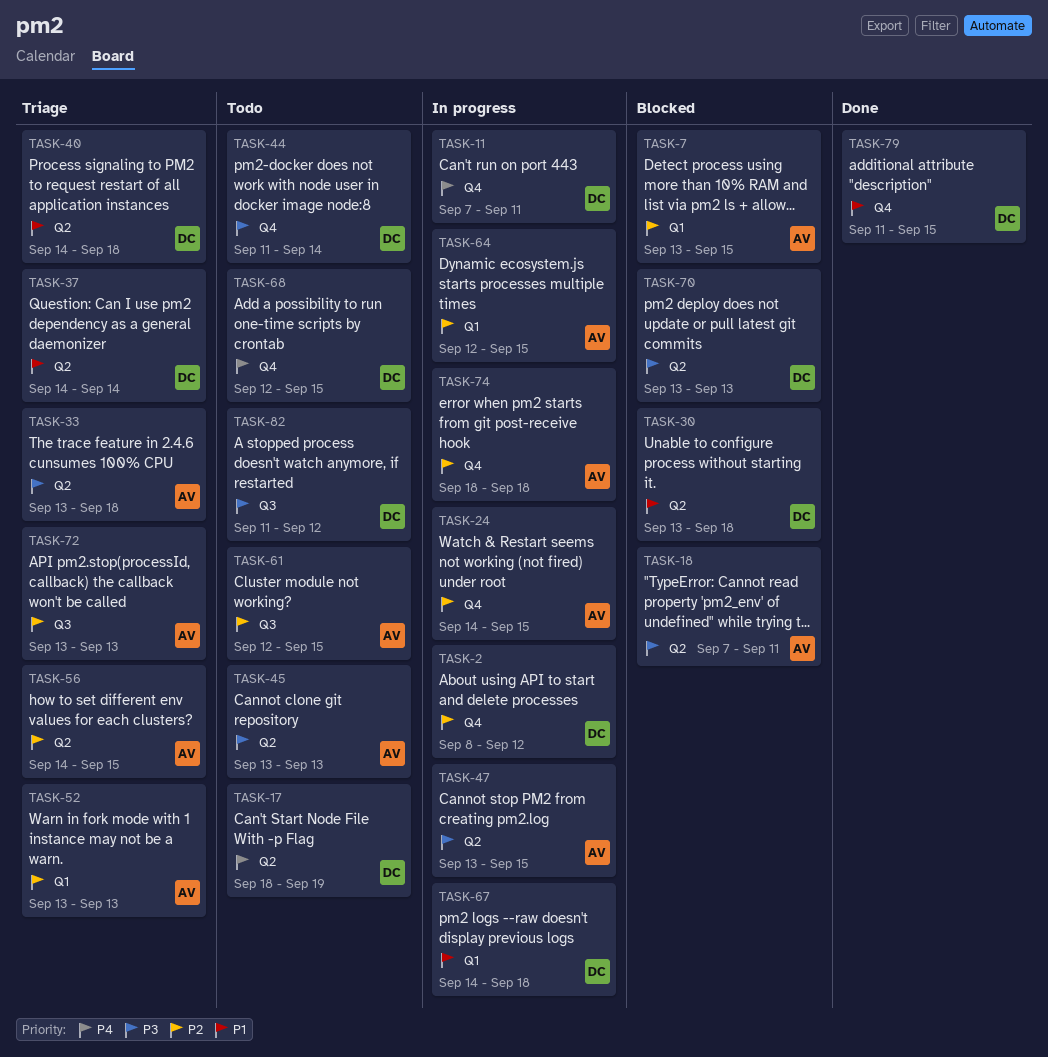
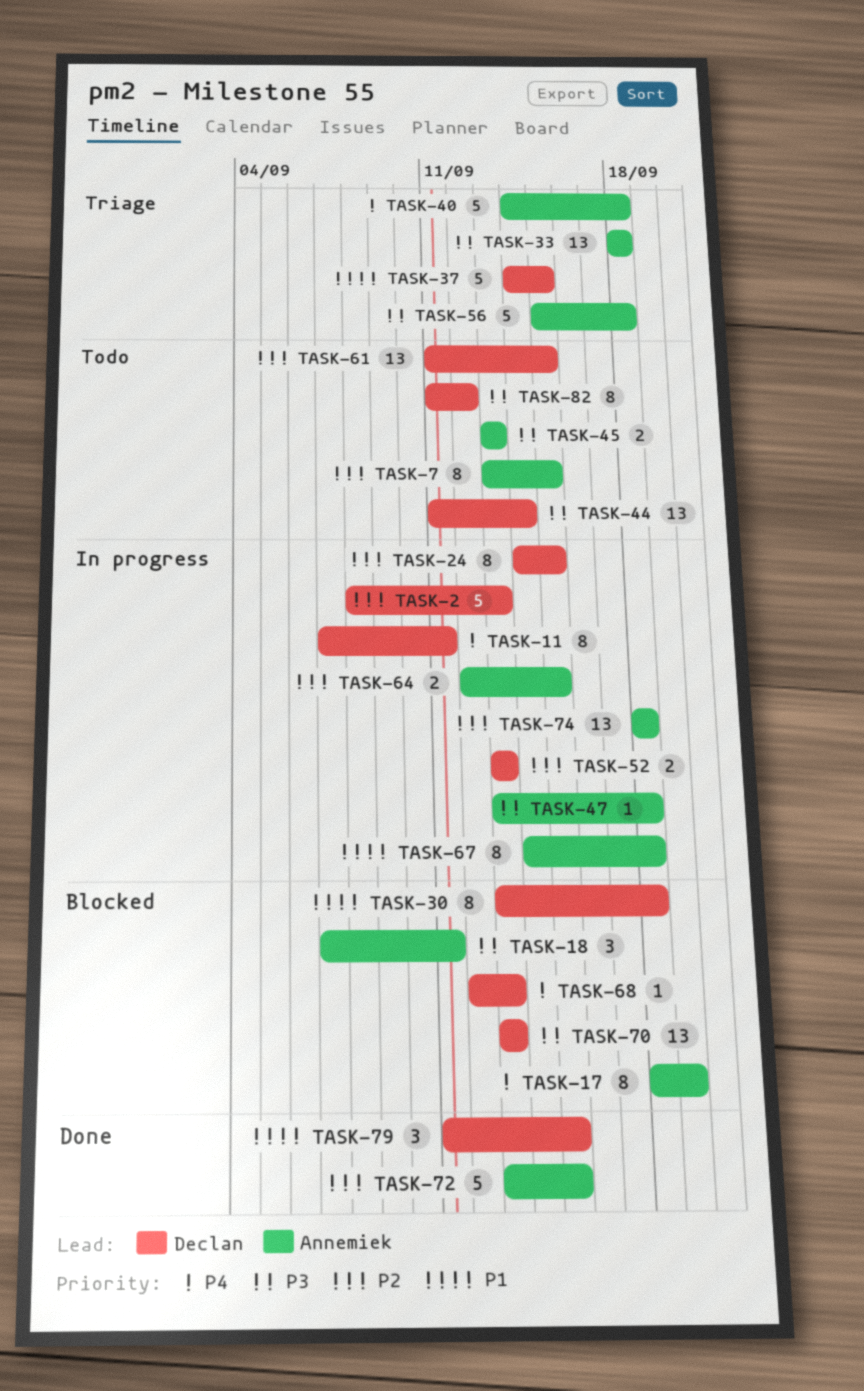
TASK-2, due: Sep 12 -> Sep 13
TASK-7, status: Blocked -> Todo
TASK-17, status: Todo -> Blocked
TASK-17, owner: Declan -> Annemiek
TASK-24, owner: Annemiek -> Declan
TASK-33, start: Sep 13 -> Sep 18
TASK-37, due: Sep 14 -> Sep 15
TASK-40, owner: Declan -> Annemiek
TASK-40, priority: P1 -> P4
TASK-47, due: Sep 15 -> Sep 18
TASK-52, status: Triage -> In progress
TASK-52, owner: Annemiek -> Declan
TASK-56, priority: P2 -> P3
TASK-56, start: Sep 14 -> Sep 15
TASK-56, due: Sep 15 -> Sep 18
TASK-61, owner: Annemiek -> Declan
TASK-61, start: Sep 12 -> Sep 11
TASK-67, owner: Declan -> Annemiek
TASK-68, status: Todo -> Blocked
TASK-68, due: Sep 15 -> Sep 13
TASK-72, status: Triage -> Done
TASK-72, due: Sep 13 -> Sep 15

